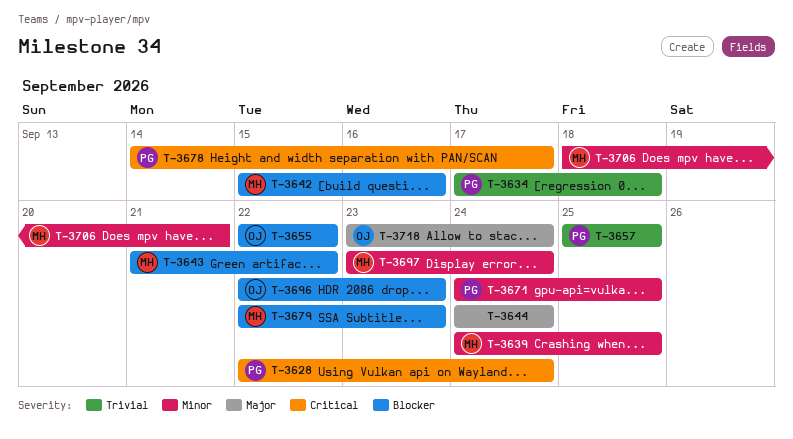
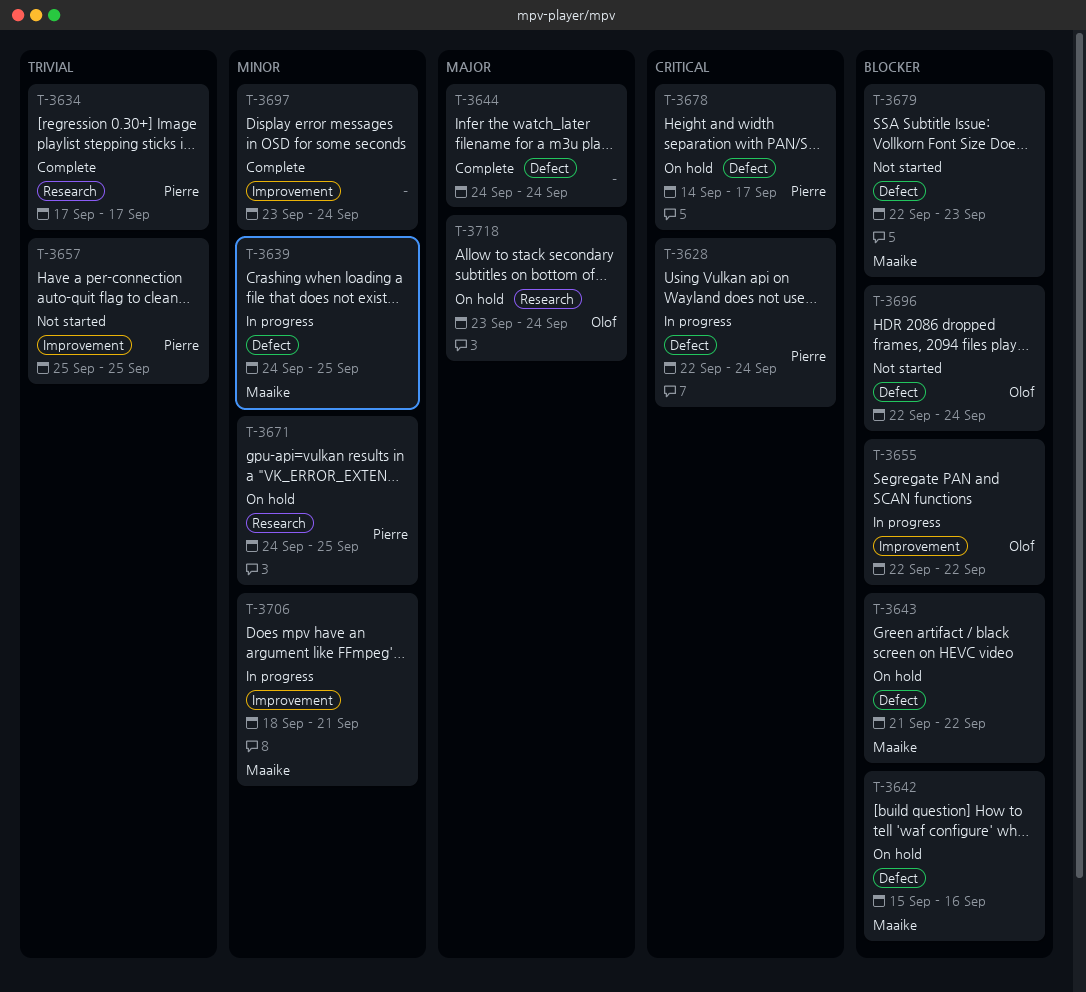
T-3634, due: Sep 18 -> Sep 17
T-3696, due: Sep 23 -> Sep 24
T-3697, owner: Maaike -> none

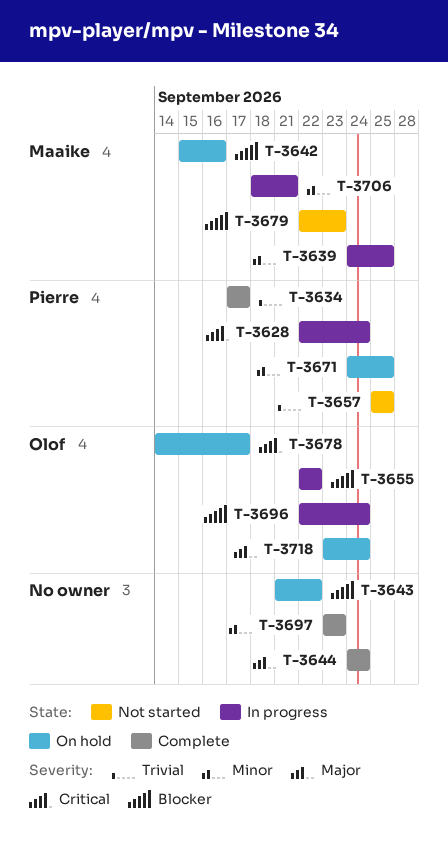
T-3643, owner: Maaike -> none
T-3678, owner: Pierre -> Olof
T-3696, status: Not started -> In progress
T-3697, due: Sep 24 -> Sep 23

